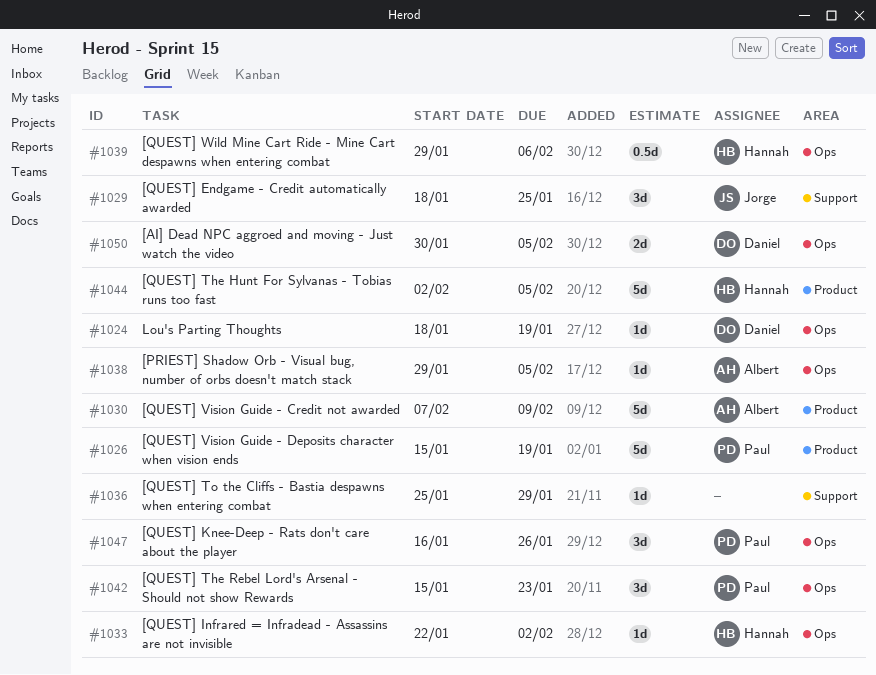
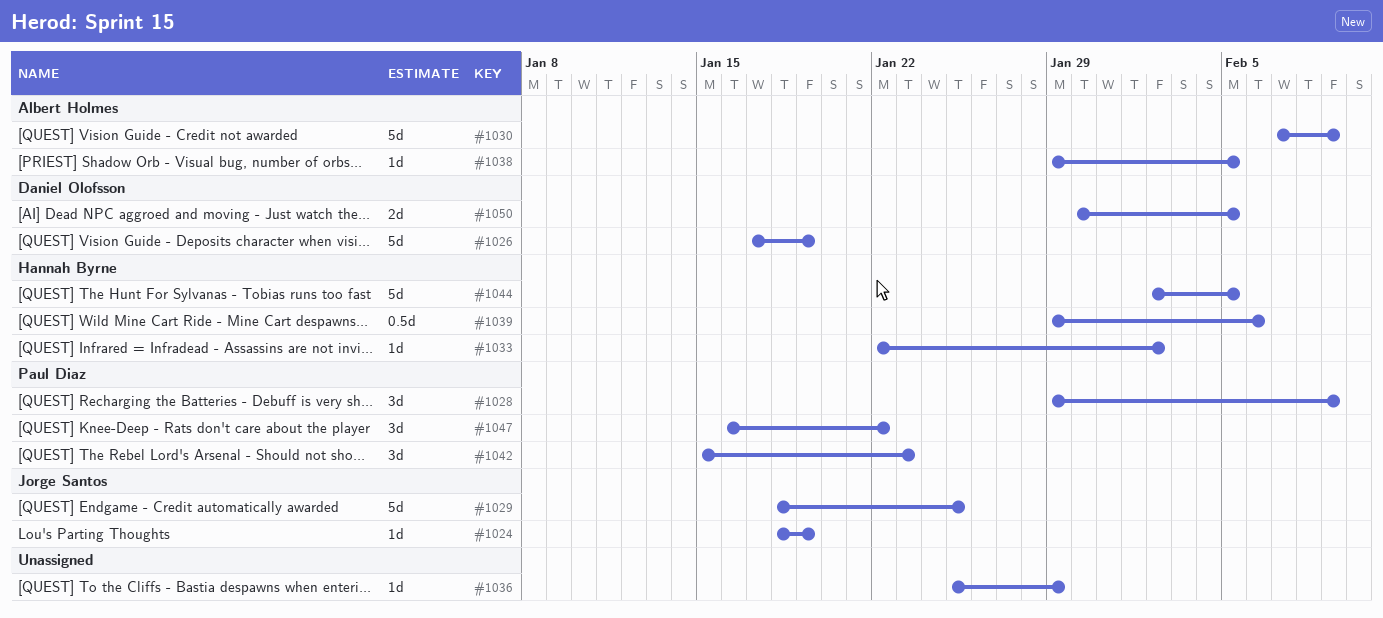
#1024, owner: Daniel Olofsson -> Jorge Santos
#1026, owner: Paul Diaz -> Daniel Olofsson
#1026, start: Jan 15 -> Jan 17
#1028: none -> present
#1029, estimate: 3d -> 5d
#1047, due: Jan 26 -> Jan 22

